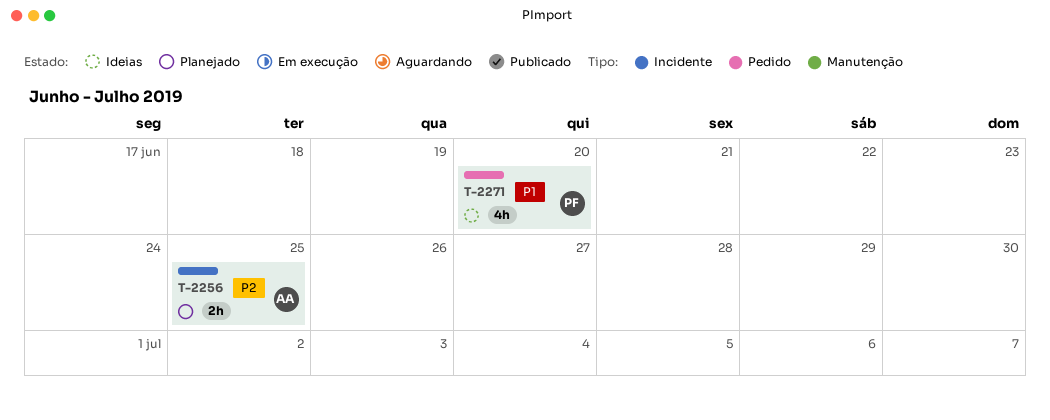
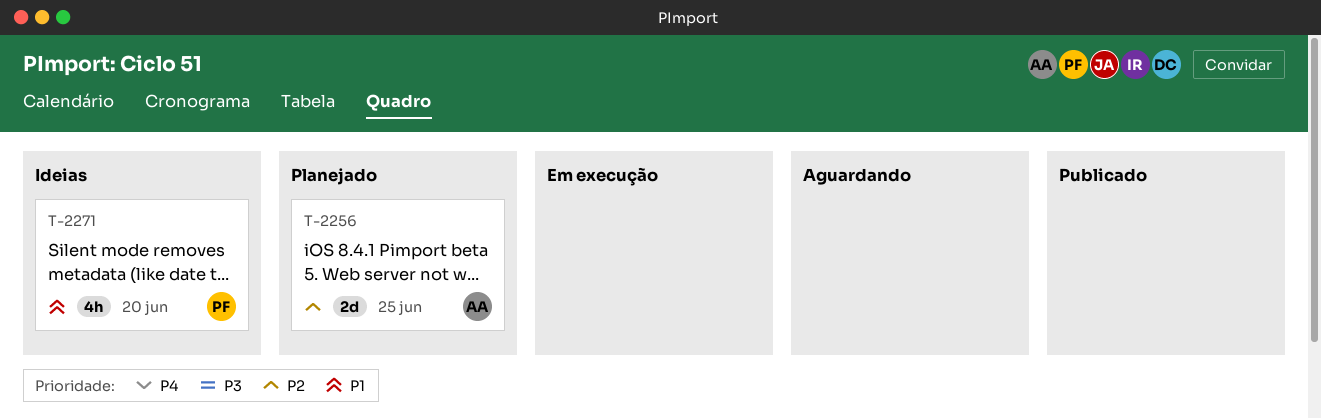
T-2256, estimate: 2h -> 2d

